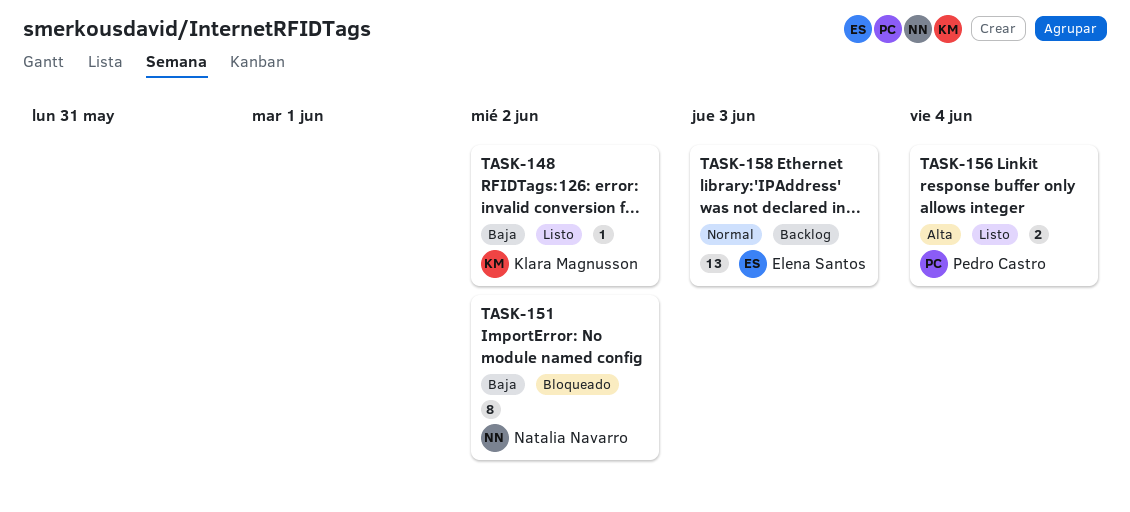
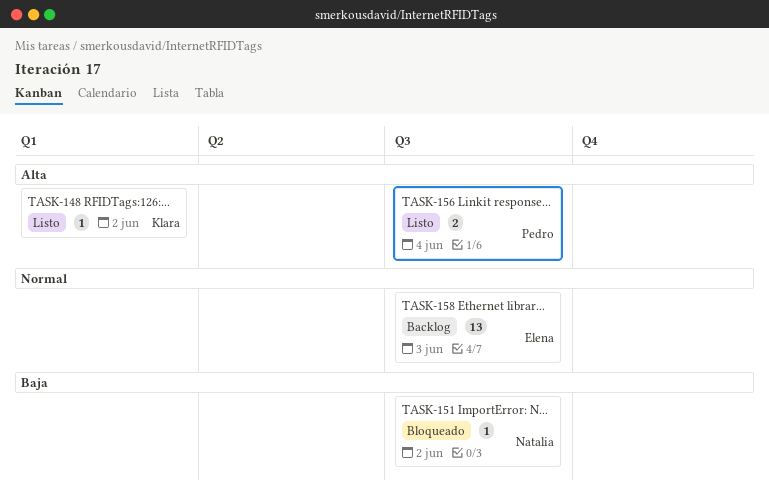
TASK-148, priority: Baja -> Alta
TASK-151, estimate: 8 -> 1

